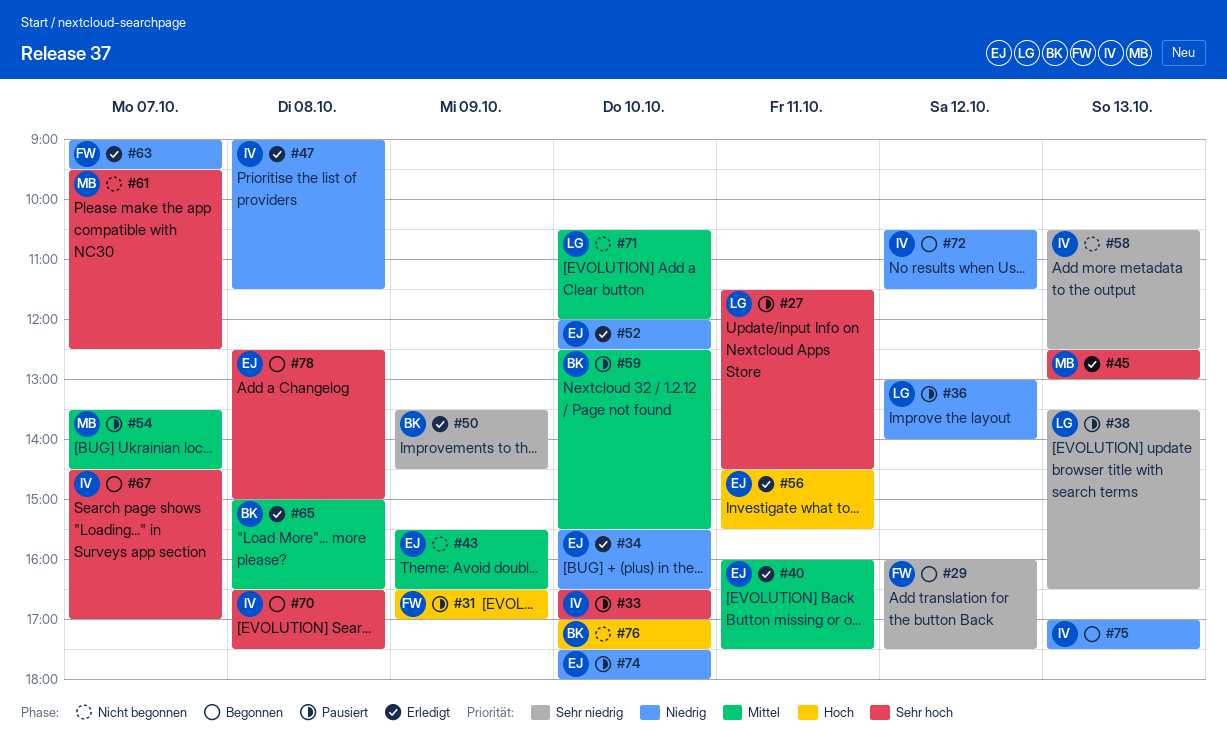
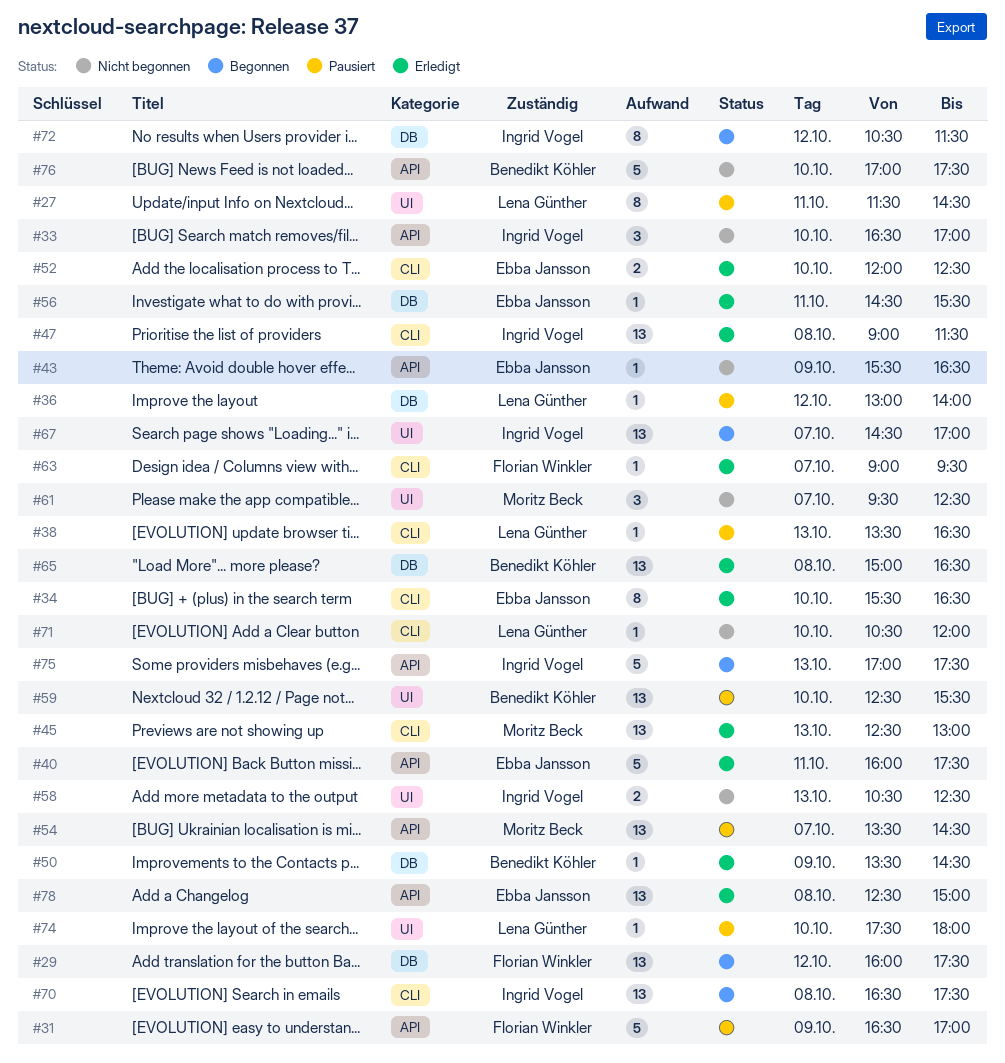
#33, status: Pausiert -> Nicht begonnen
#74, owner: Ebba Jansson -> Lena Günther
#78, status: Begonnen -> Erledigt

